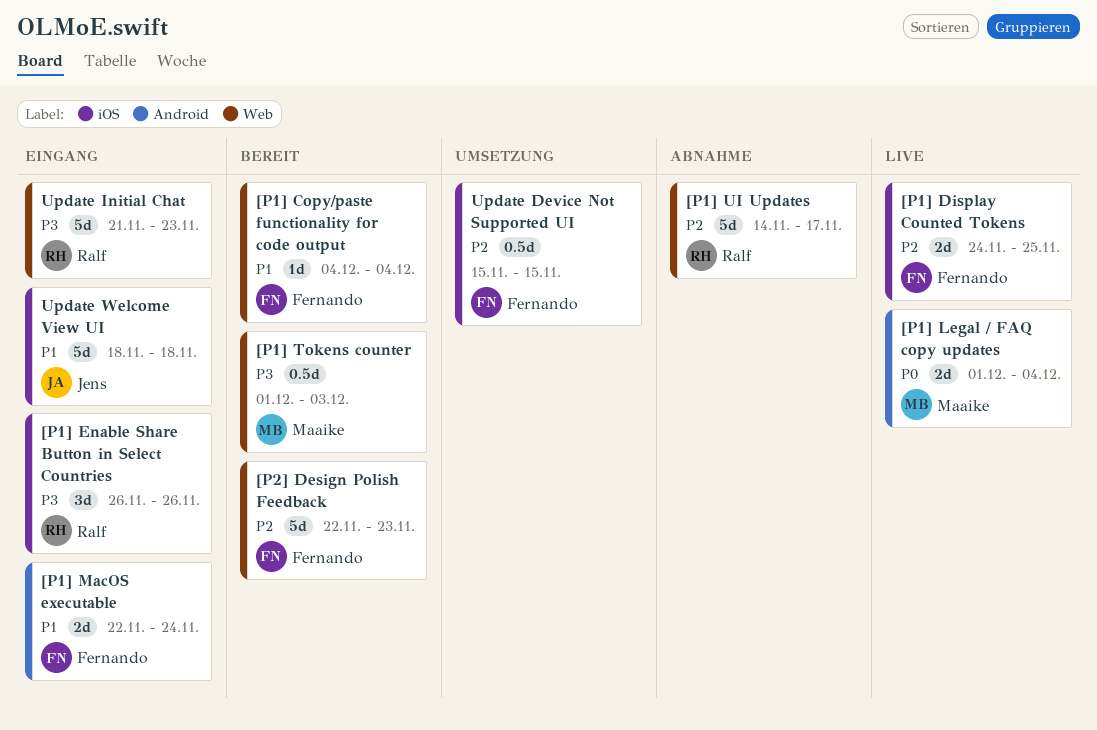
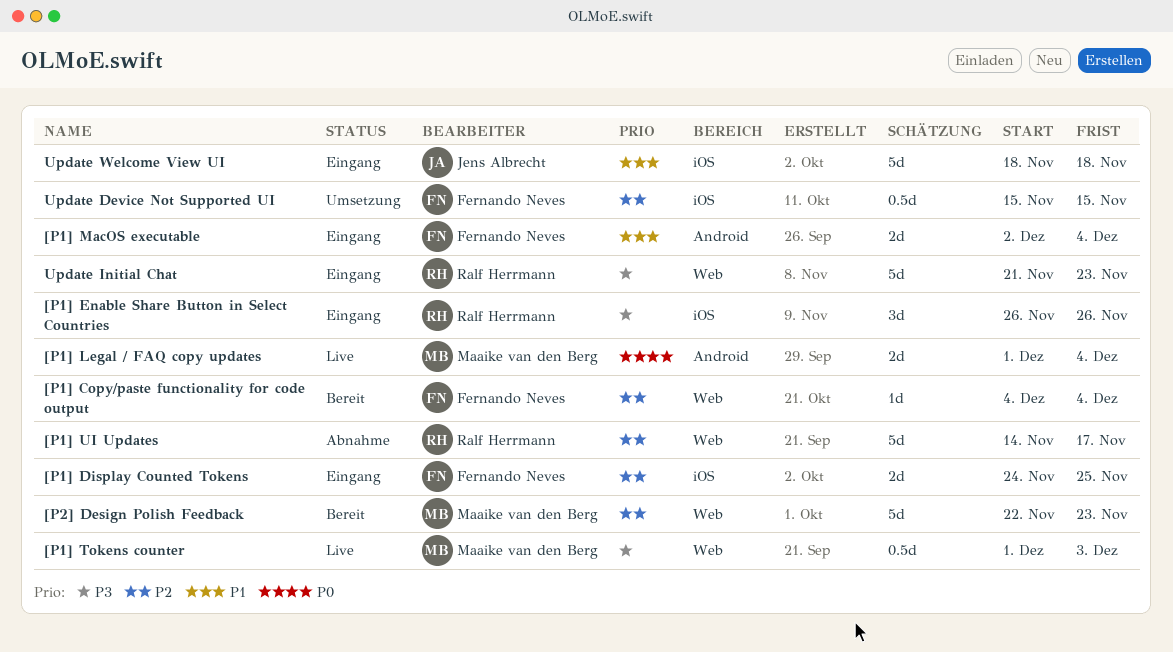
[P1] Copy/paste functionality for code output, priority: P1 -> P2
[P1] Display Counted Tokens, status: Live -> Eingang
[P1] MacOS executable, start: Nov 22 -> Dec 2
[P1] MacOS executable, due: Nov 24 -> Dec 4
[P1] Tokens counter, status: Bereit -> Live
[P2] Design Polish Feedback, owner: Fernando Neves -> Maaike van den Berg

